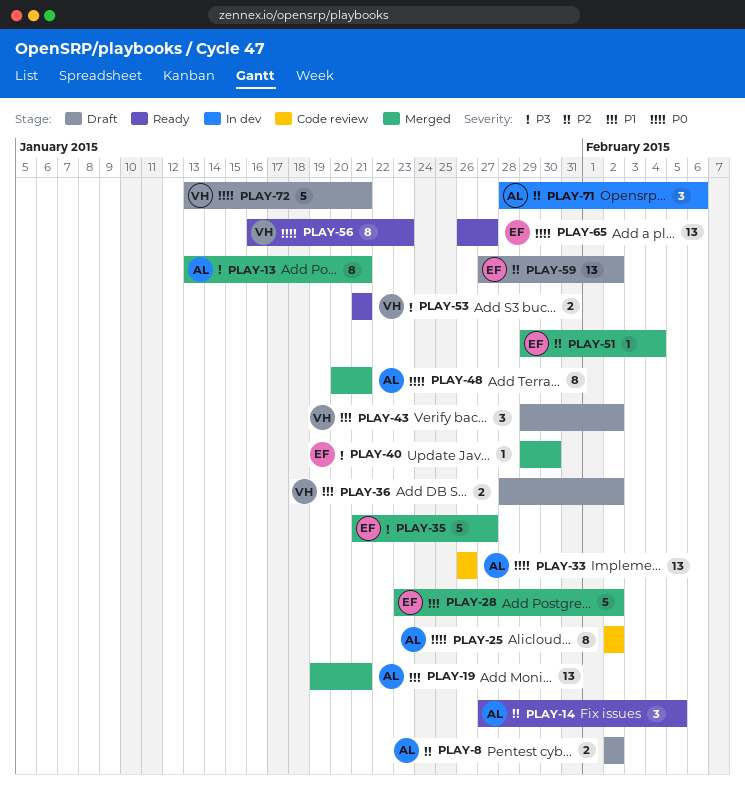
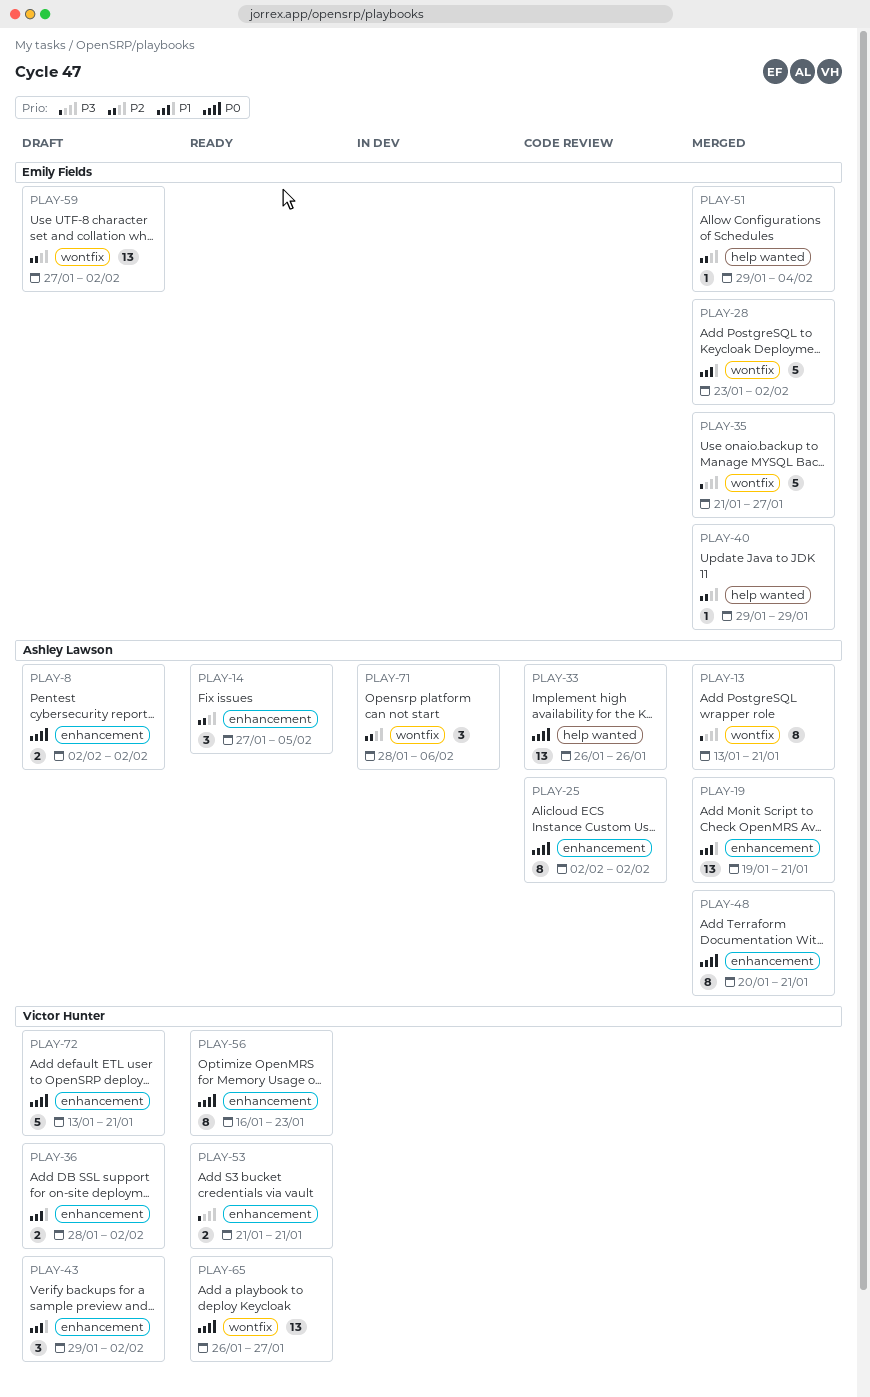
PLAY-8, priority: P2 -> P0
PLAY-40, priority: P3 -> P2
PLAY-40, due: Jan 30 -> Jan 29
PLAY-65, owner: Emily Fields -> Victor Hunter

